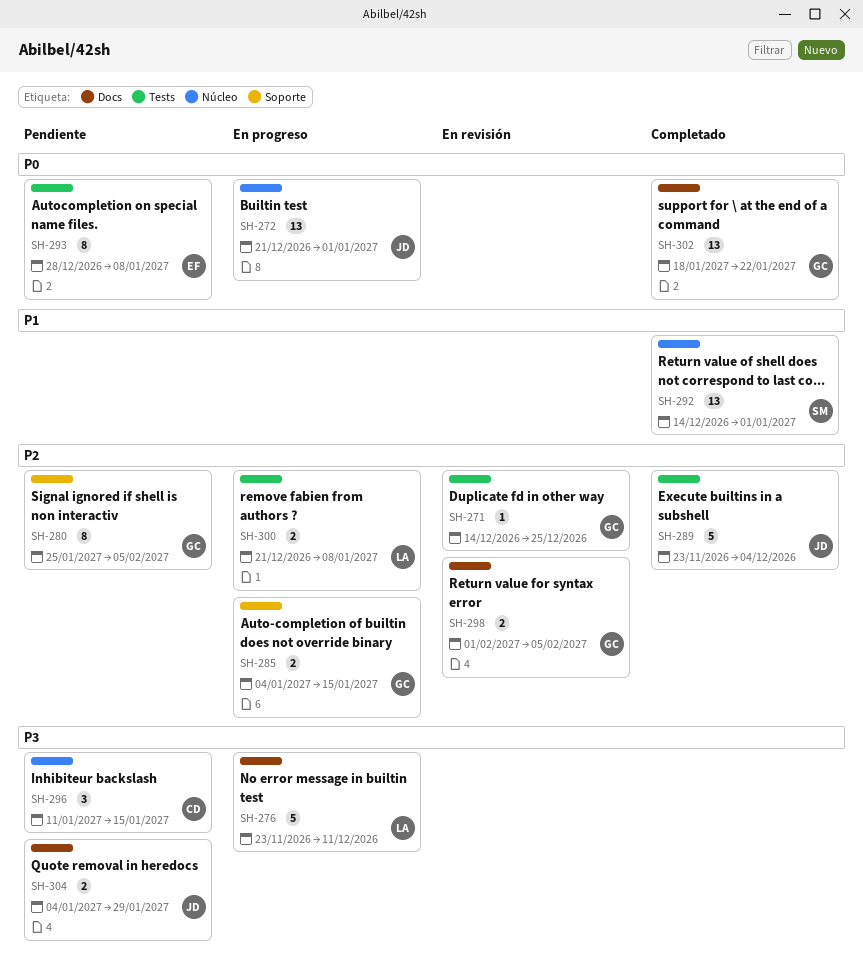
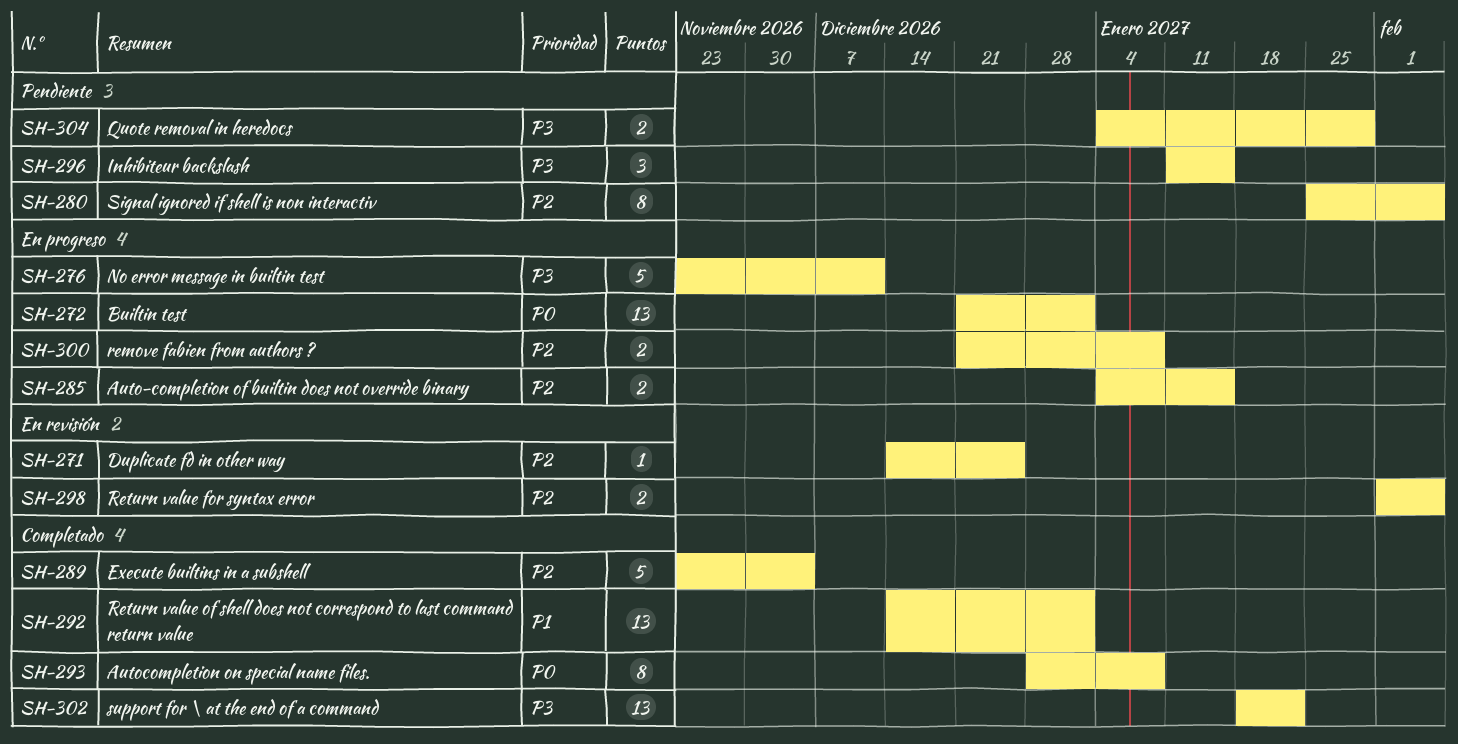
SH-293, status: Pendiente -> Completado
SH-302, priority: P0 -> P3

